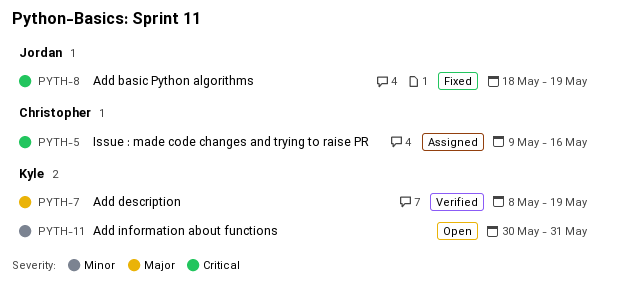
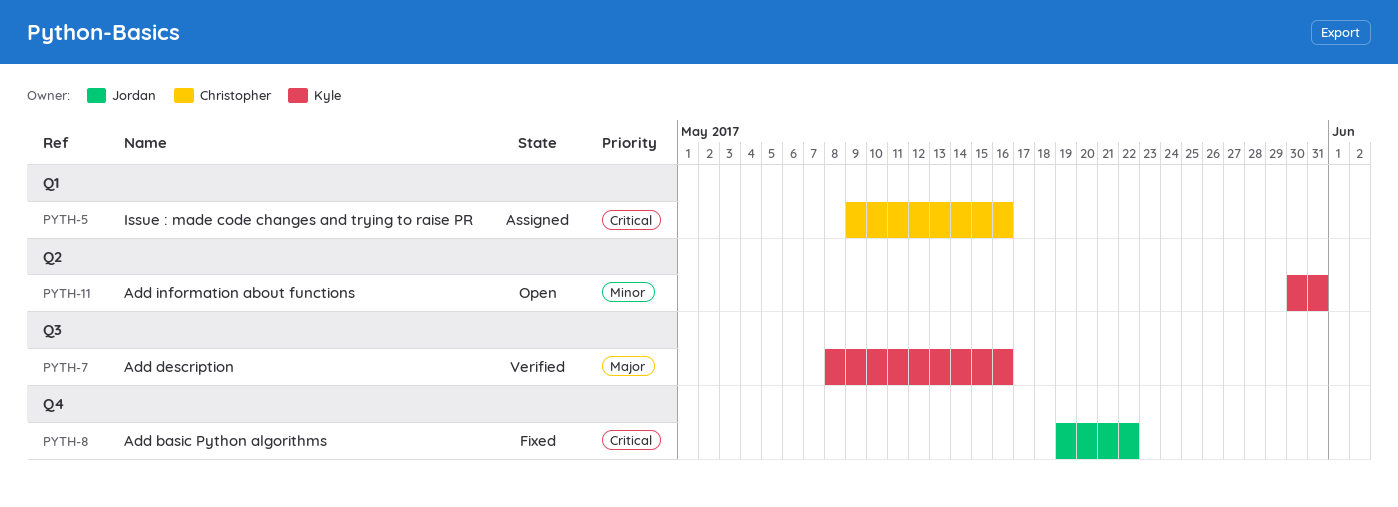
PYTH-7, due: May 19 -> May 16
PYTH-8, start: May 18 -> May 19
PYTH-8, due: May 19 -> May 22

